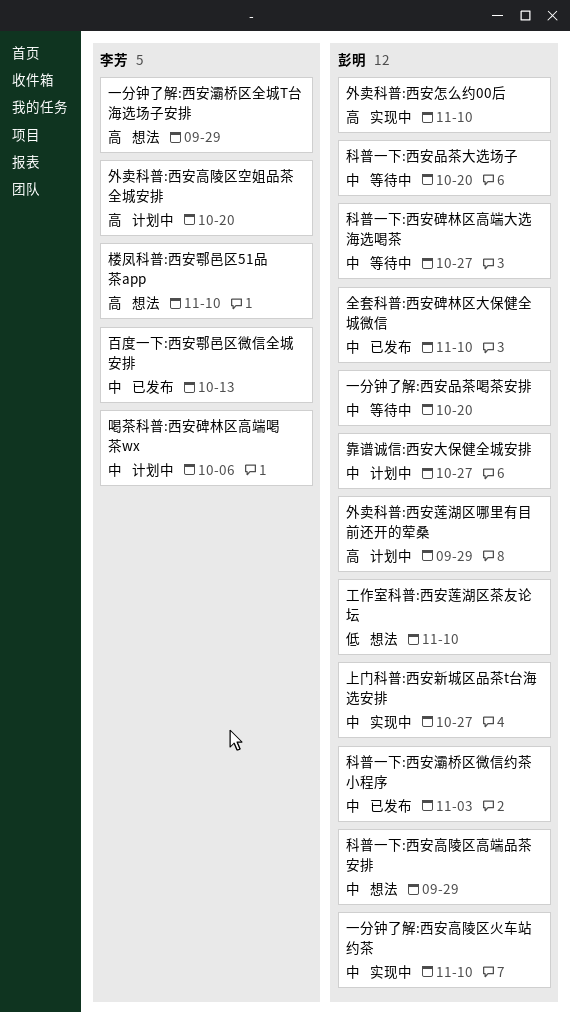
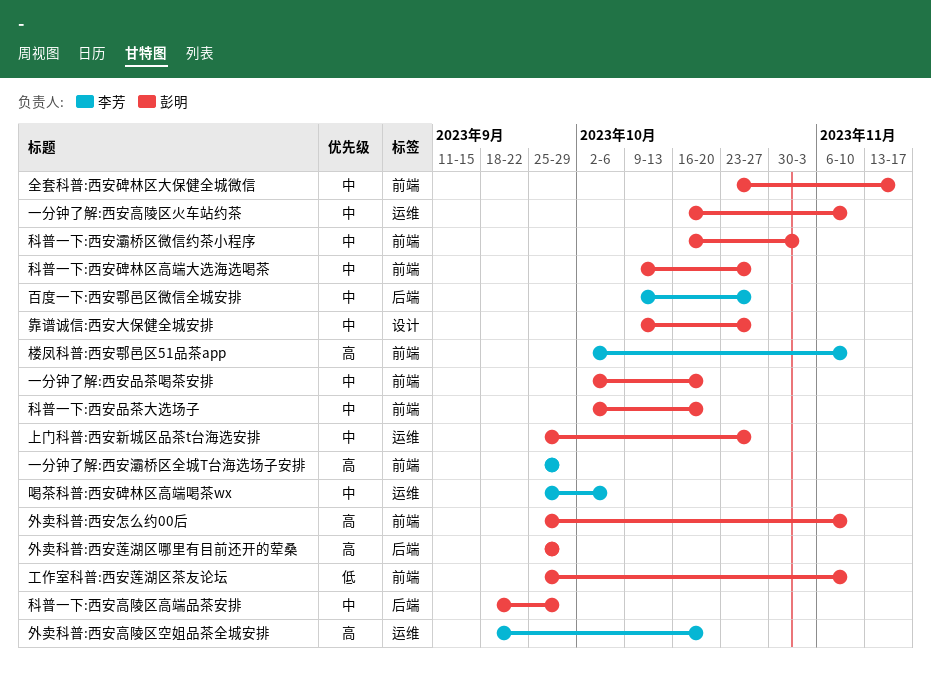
全套科普:西安碑林区大保健全城微信, due: Nov 10 -> Nov 17
百度一下:西安鄠邑区微信全城安排, due: Oct 13 -> Oct 27

